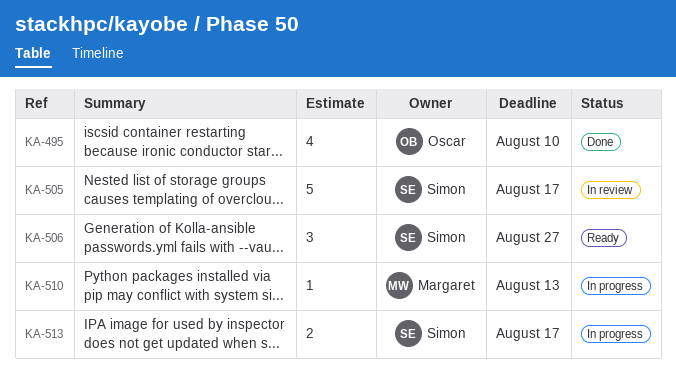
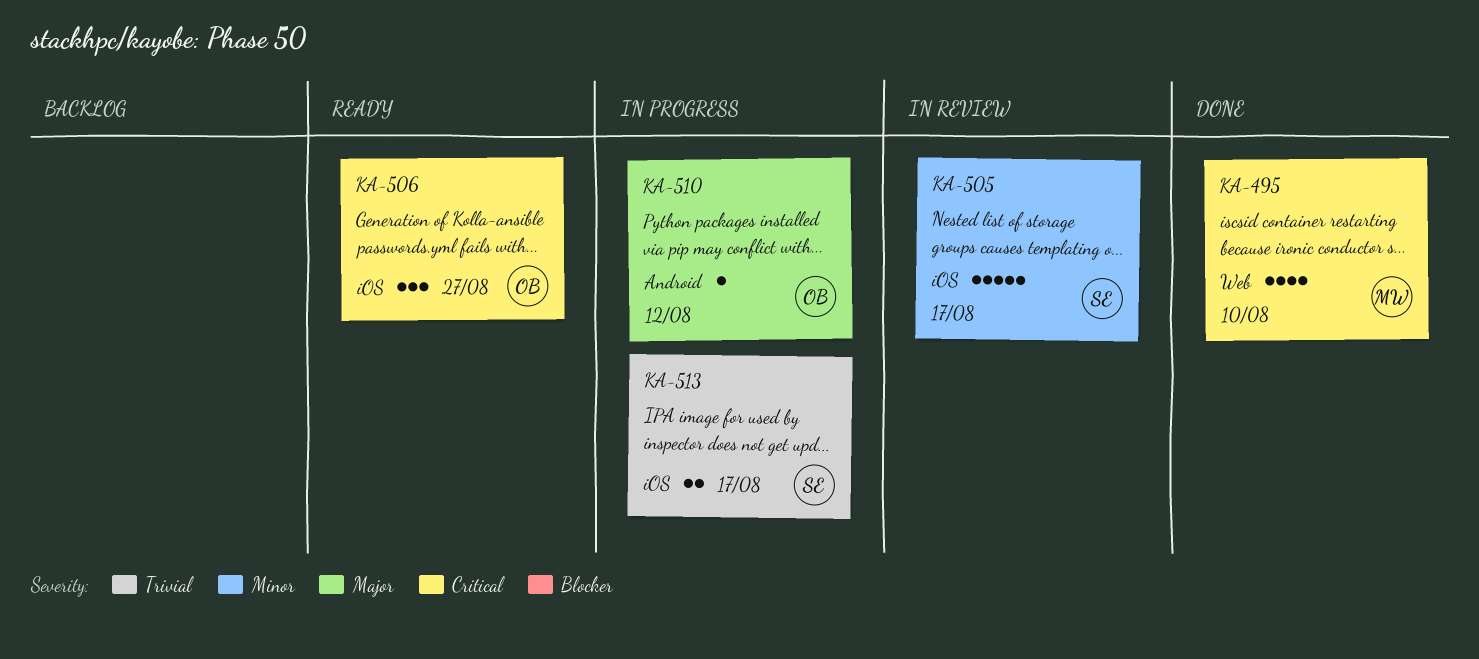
KA-495, owner: Oscar -> Margaret
KA-506, owner: Simon -> Oscar
KA-510, owner: Margaret -> Oscar
KA-510, due: Aug 13 -> Aug 12

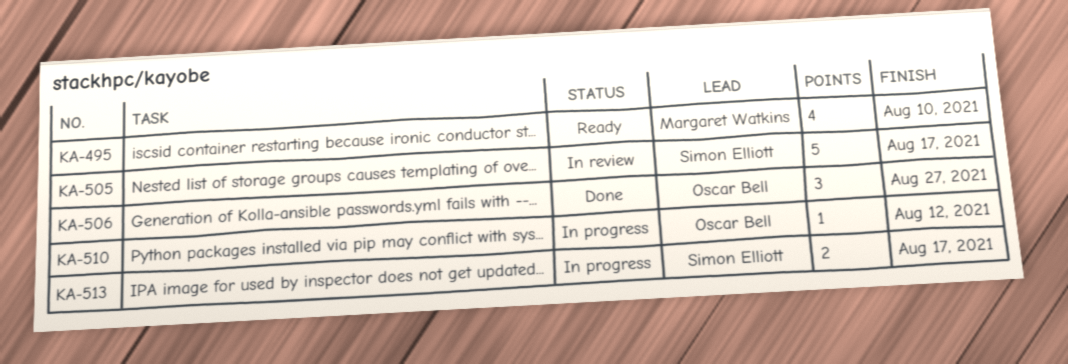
KA-495, status: Done -> Ready
KA-506, status: Ready -> Done

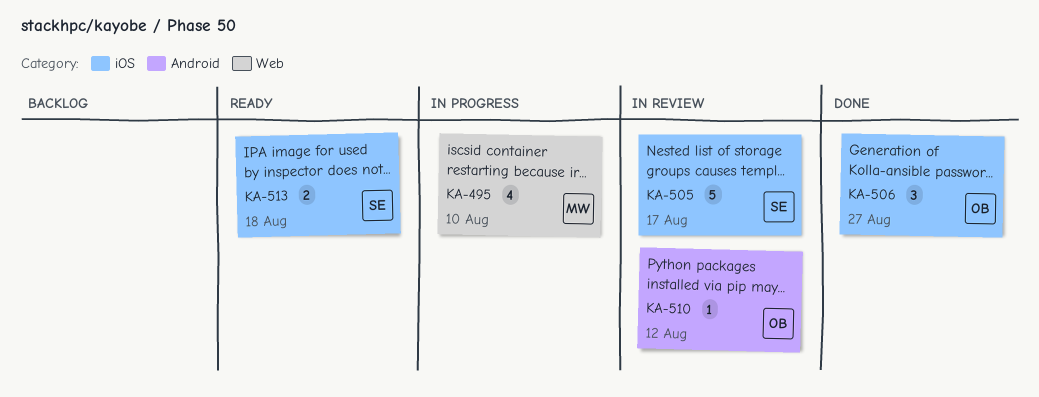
KA-495, status: Ready -> In progress
KA-510, status: In progress -> In review
KA-513, status: In progress -> Ready
KA-513, due: Aug 17 -> Aug 18

